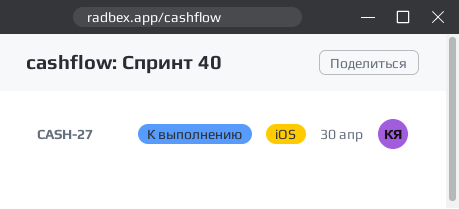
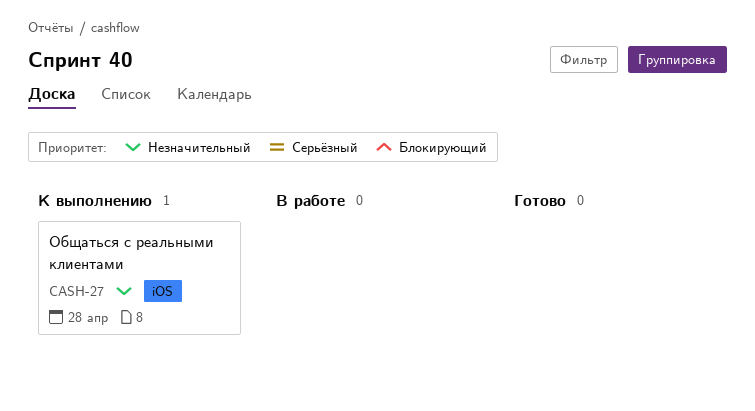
CASH-27, due: Apr 30 -> Apr 28

